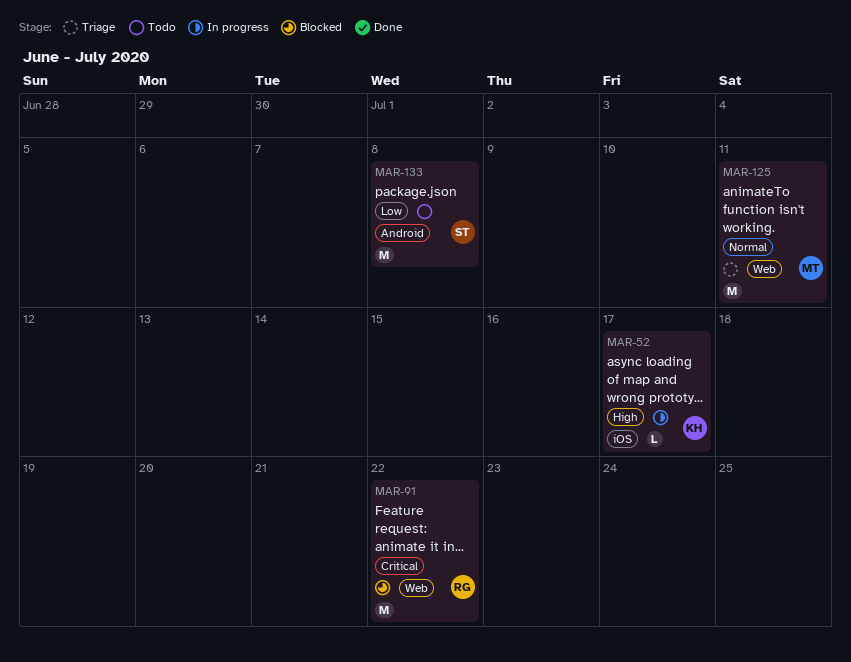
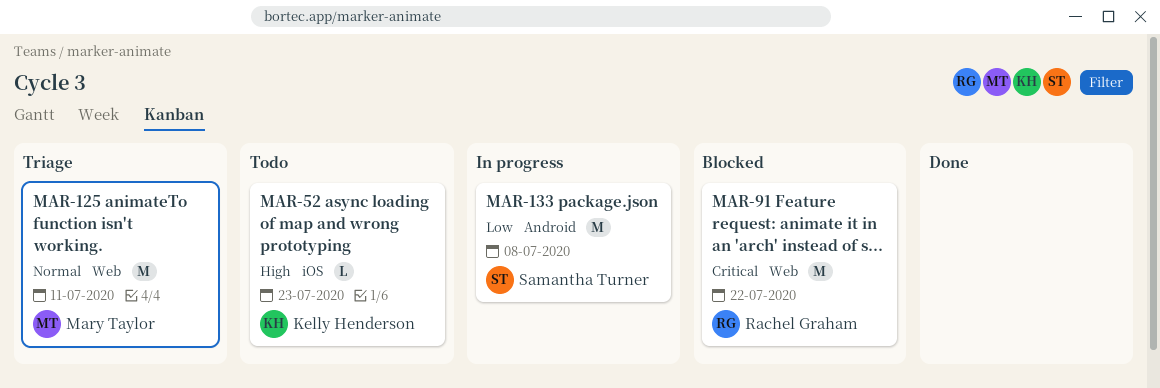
MAR-52, status: In progress -> Todo
MAR-52, due: Jul 17 -> Jul 23
MAR-133, status: Todo -> In progress

